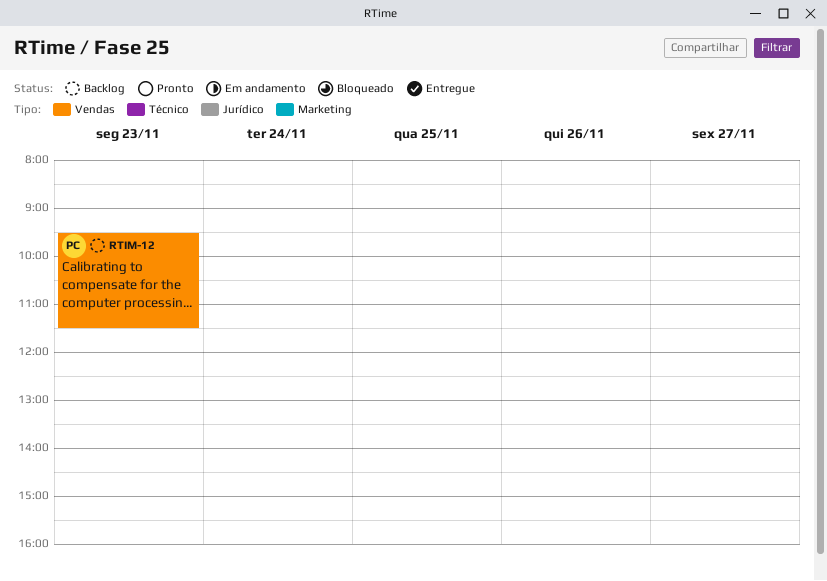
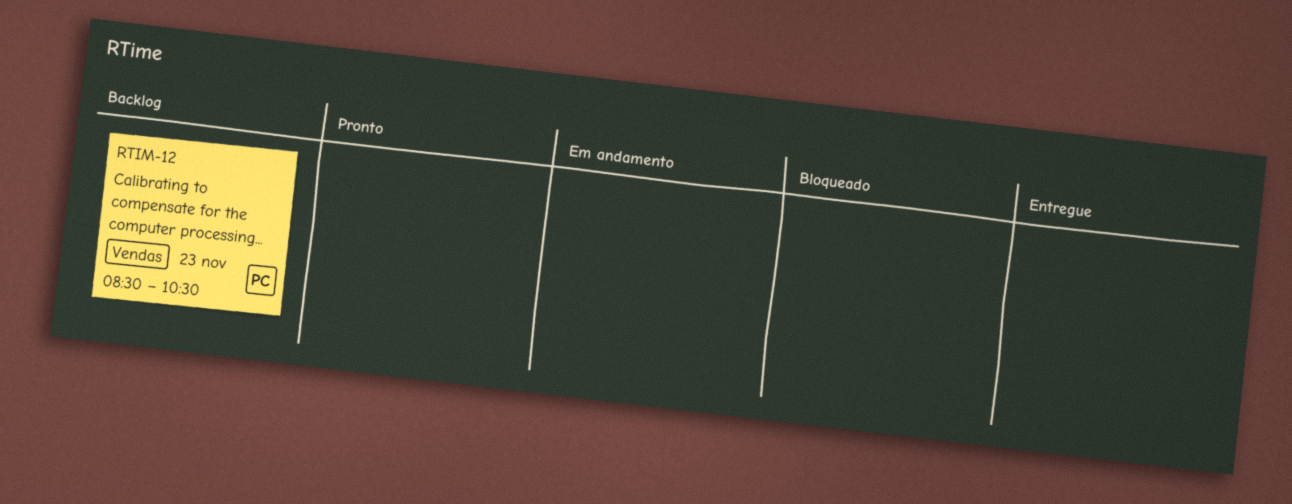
RTIM-12, begins: 09:30 -> 08:30
RTIM-12, ends: 11:30 -> 10:30

